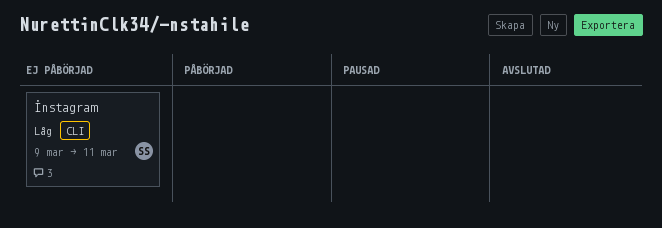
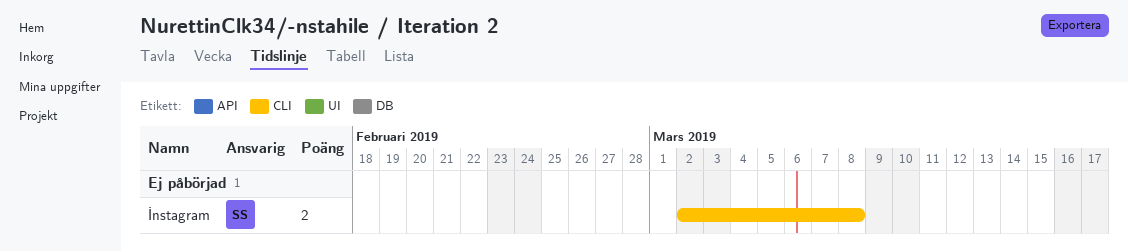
İnstagram, start: Mar 9 -> Mar 2
İnstagram, due: Mar 11 -> Mar 8

